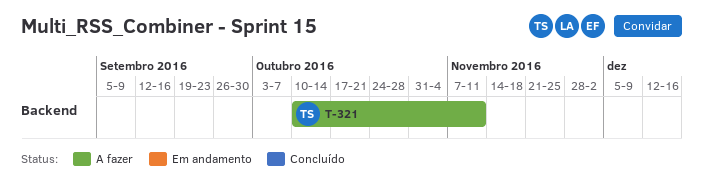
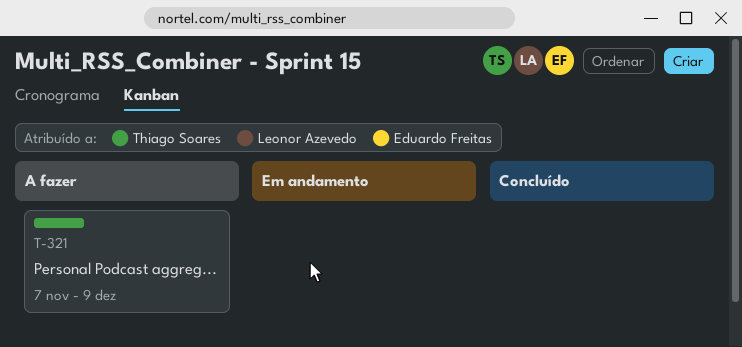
T-321, start: Oct 10 -> Nov 7
T-321, due: Nov 11 -> Dec 9

